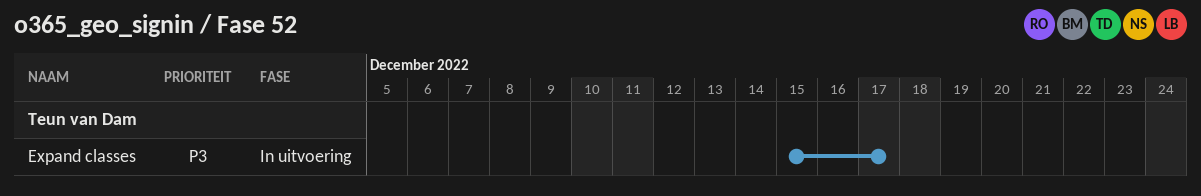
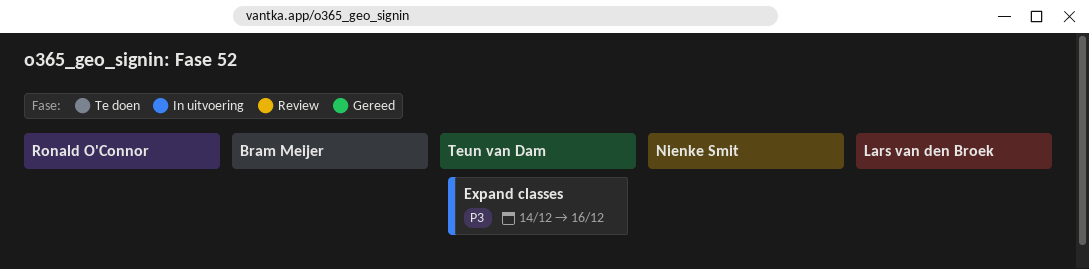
Expand classes, start: Dec 15 -> Dec 14
Expand classes, due: Dec 17 -> Dec 16

